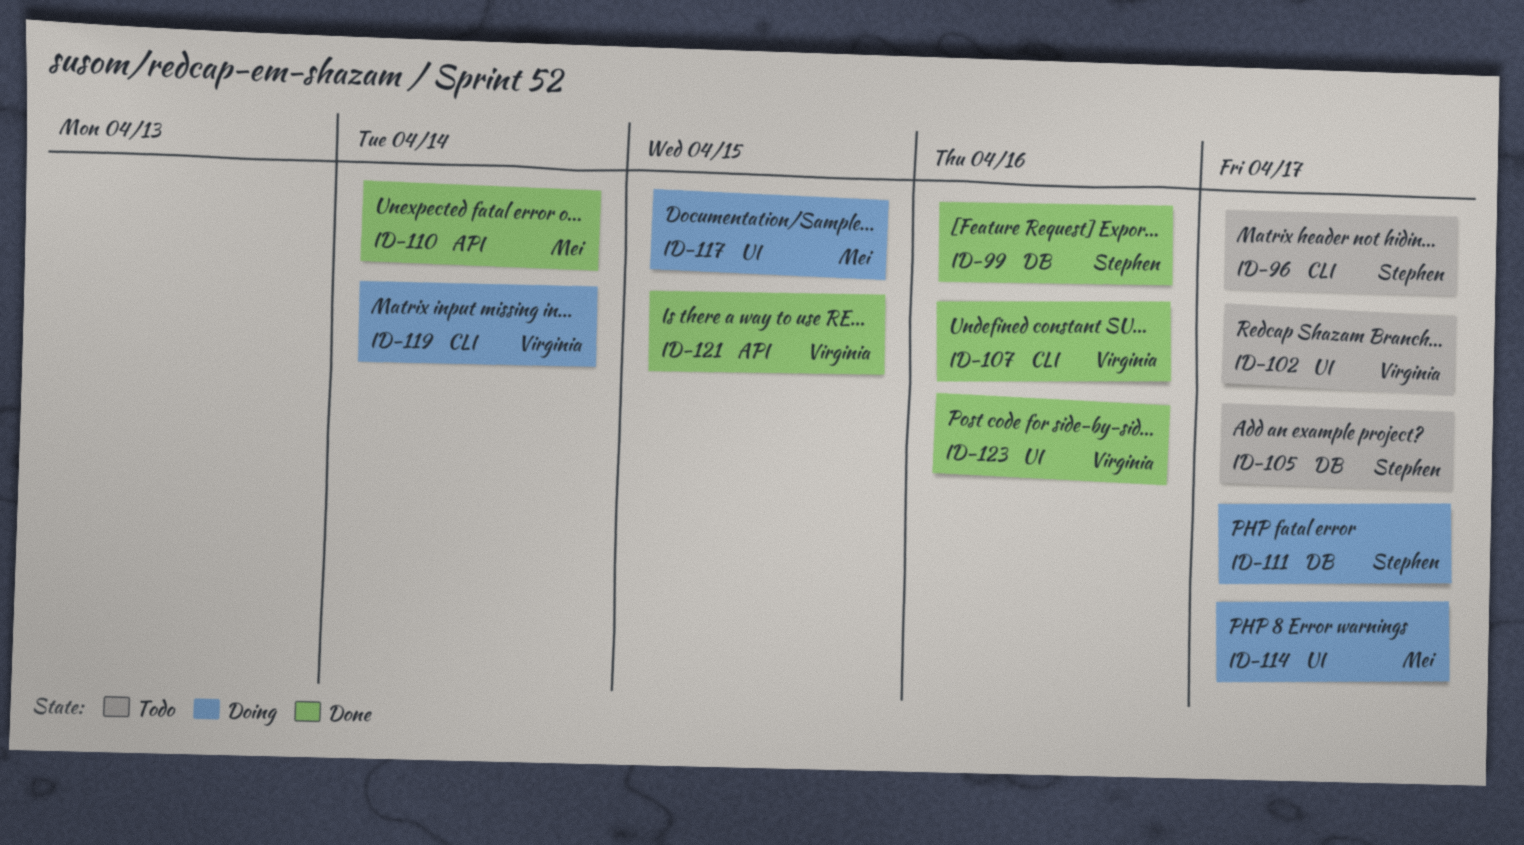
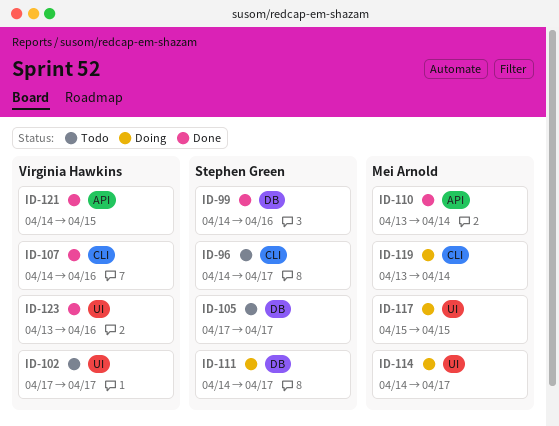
ID-119, owner: Virginia Hawkins -> Mei Arnold

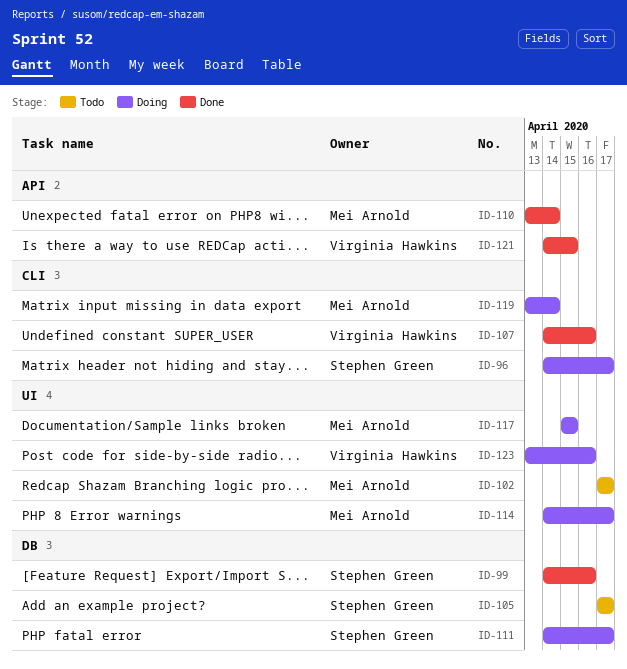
ID-96, status: Todo -> Doing
ID-102, owner: Virginia Hawkins -> Mei Arnold
ID-123, status: Done -> Doing

